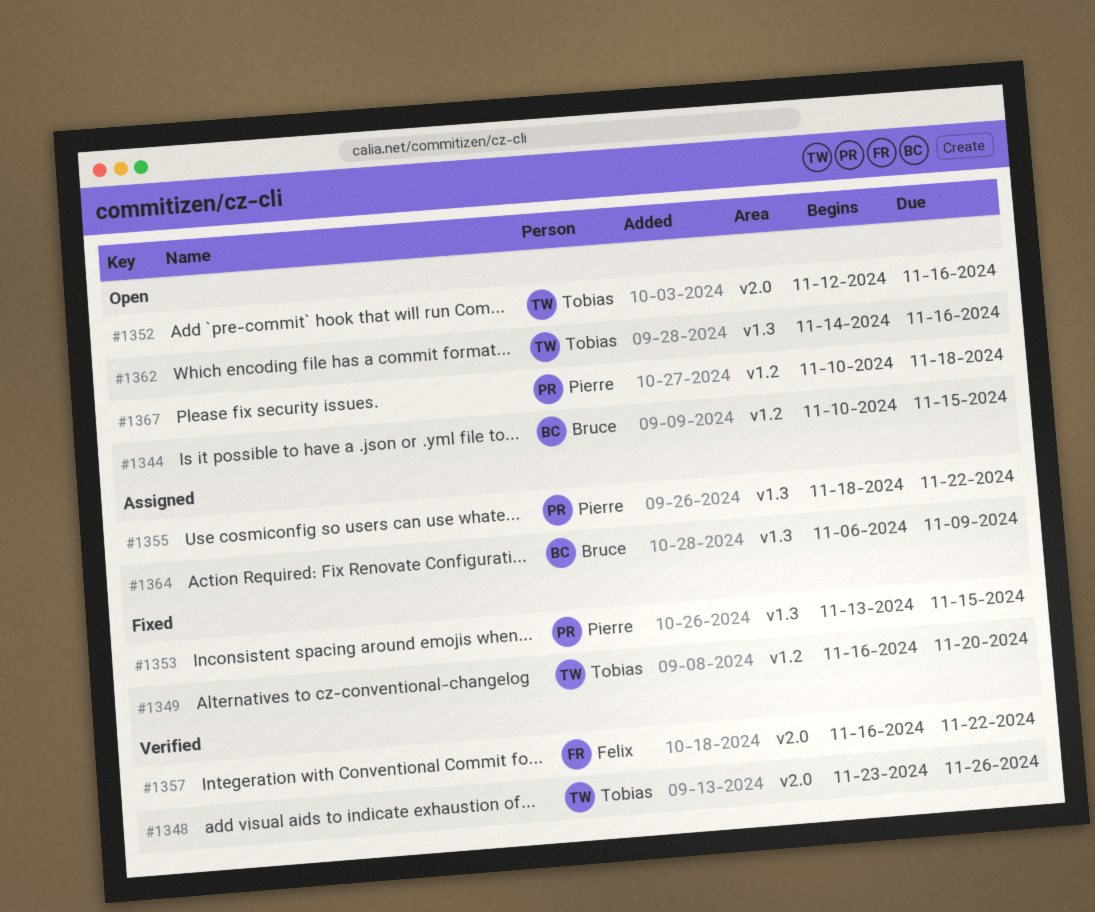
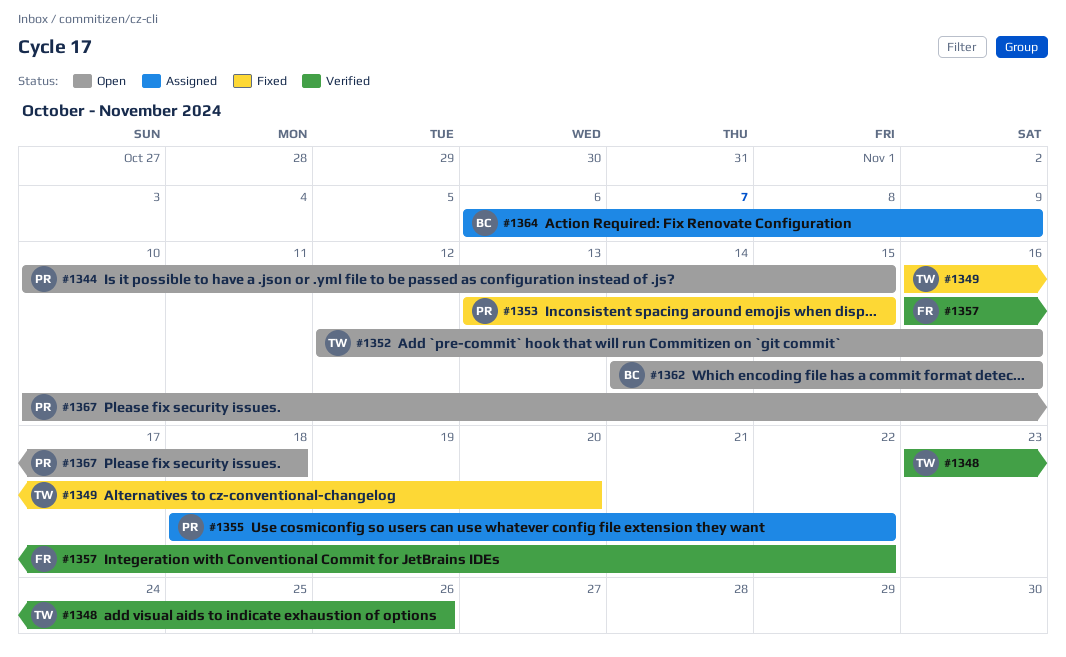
#1344, owner: Bruce -> Pierre
#1362, owner: Tobias -> Bruce

